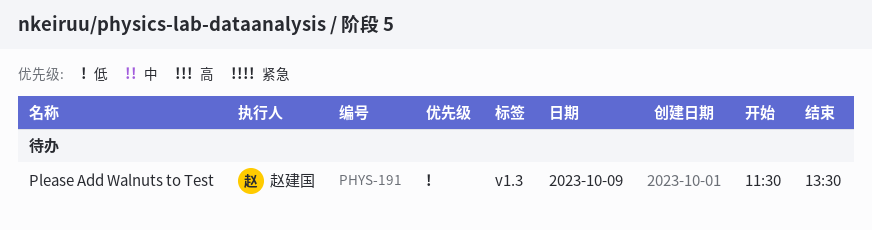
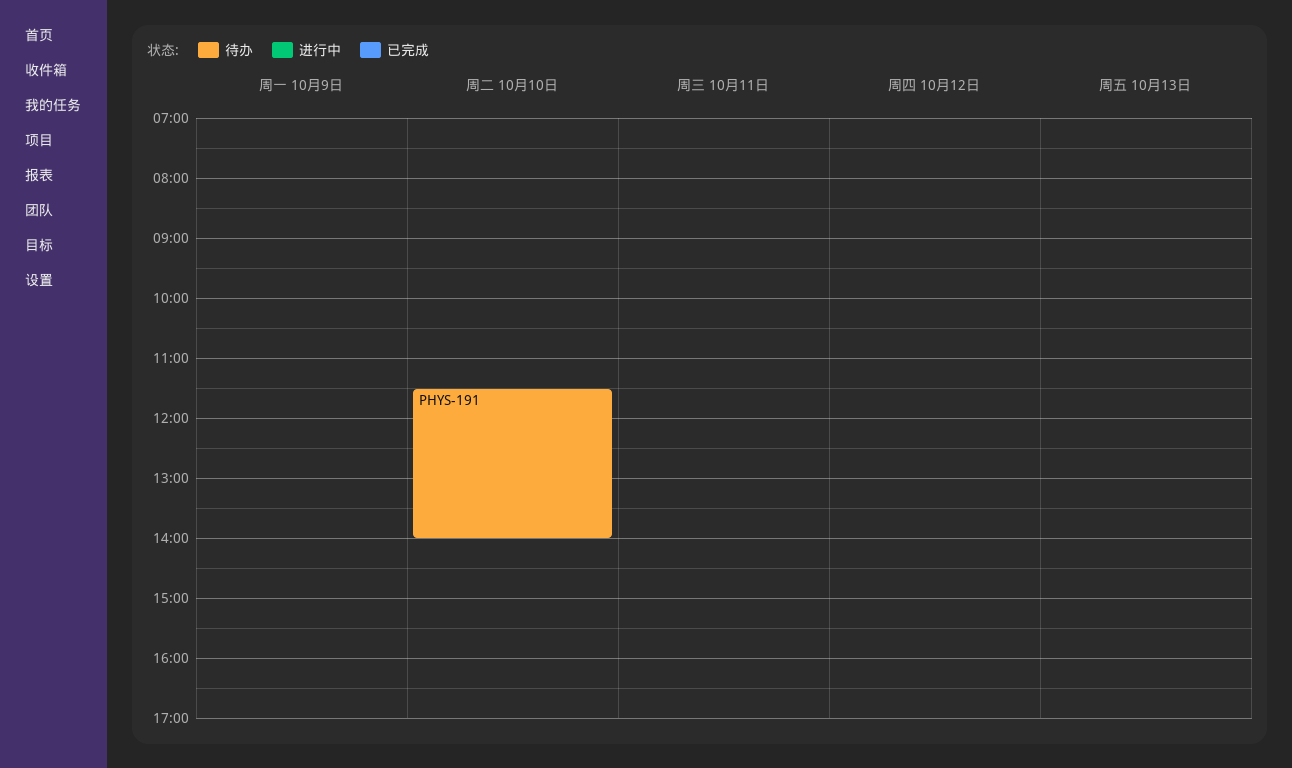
PHYS-191, day: Oct 9 -> Oct 10
PHYS-191, ends: 13:30 -> 14:00

